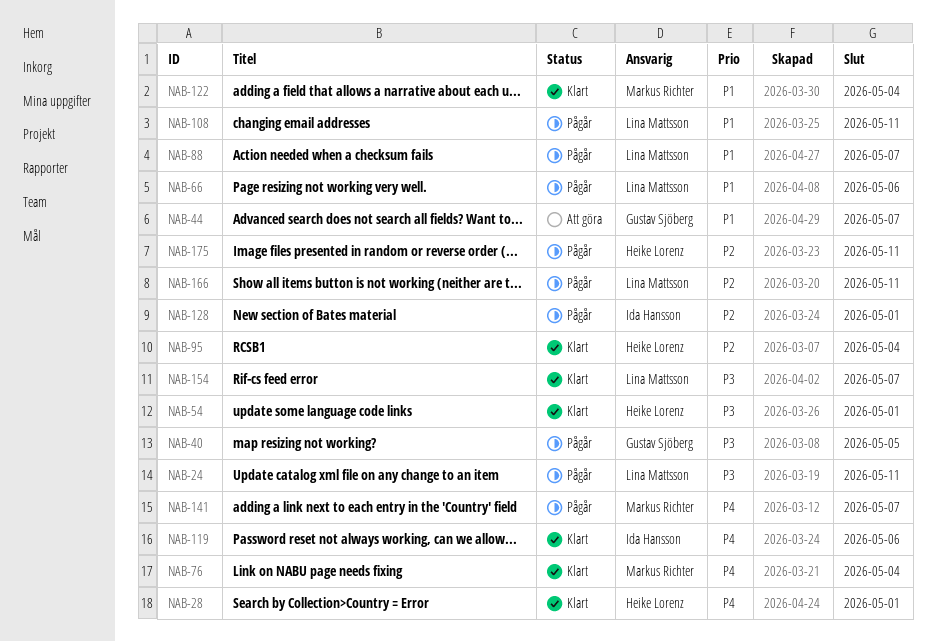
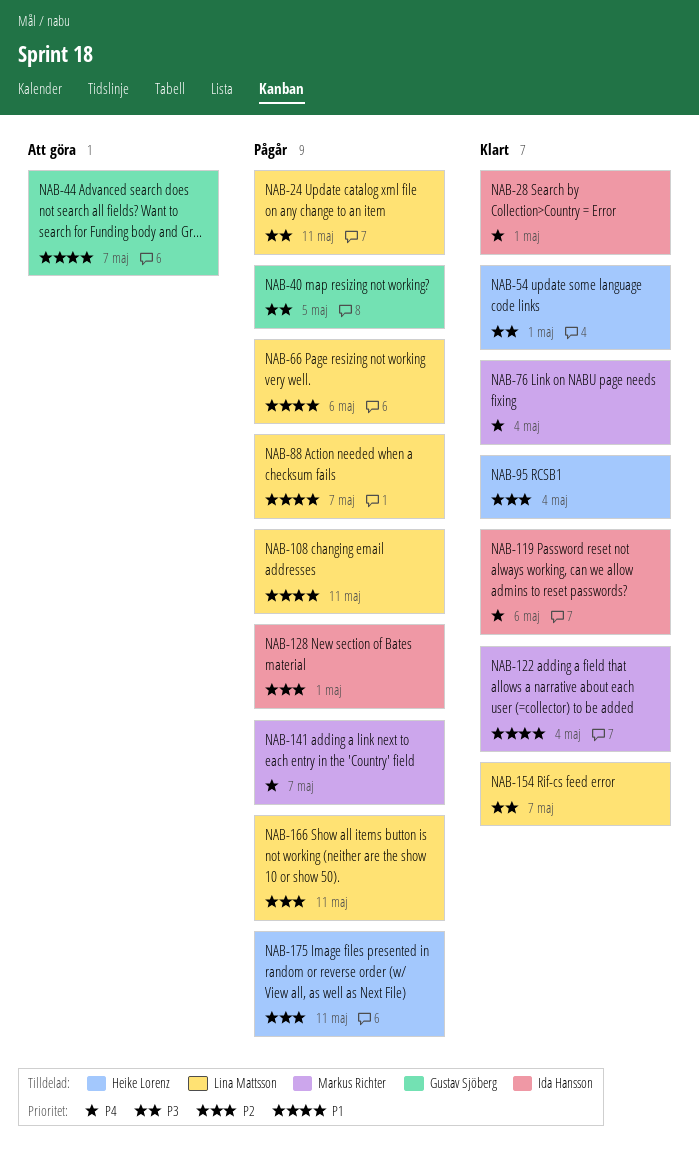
NAB-28, owner: Heike Lorenz -> Ida Hansson

